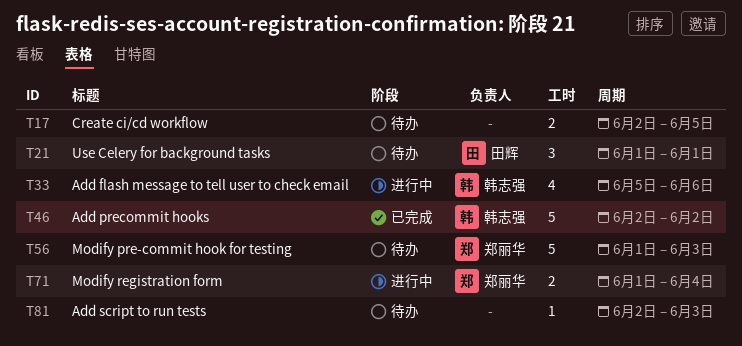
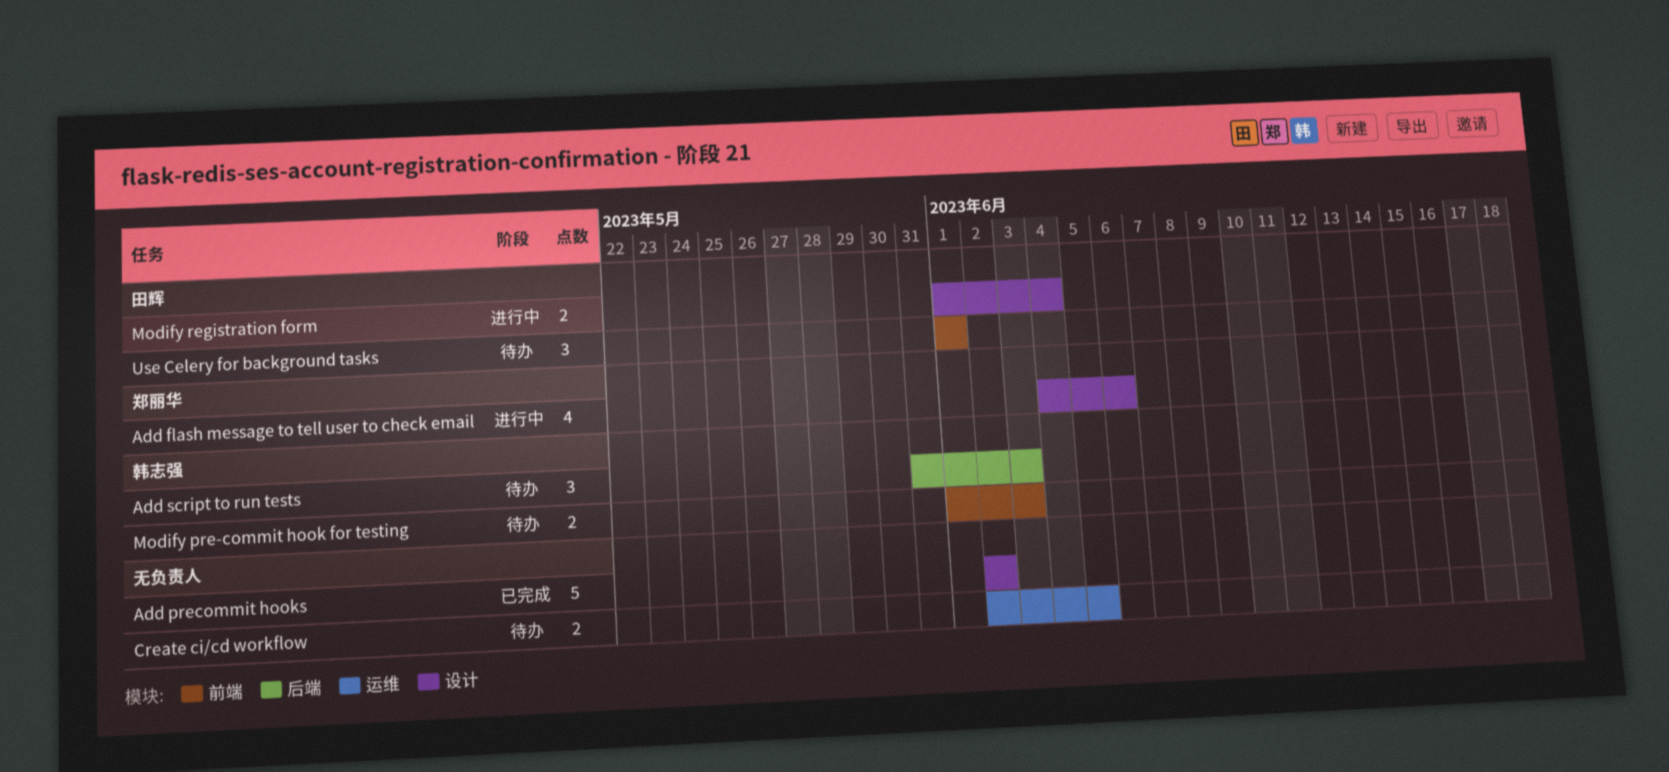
Add flash message to tell user to check email, owner: 韩志强 -> 郑丽华
Add flash message to tell user to check email, start: Jun 5 -> Jun 4
Add precommit hooks, owner: 韩志强 -> none
Add script to run tests, owner: none -> 韩志强
Add script to run tests, estimate: 1 -> 3
Add script to run tests, start: Jun 2 -> May 31
Modify pre-commit hook for testing, owner: 郑丽华 -> 韩志强
Modify pre-commit hook for testing, estimate: 5 -> 2
Modify registration form, owner: 郑丽华 -> 田辉

